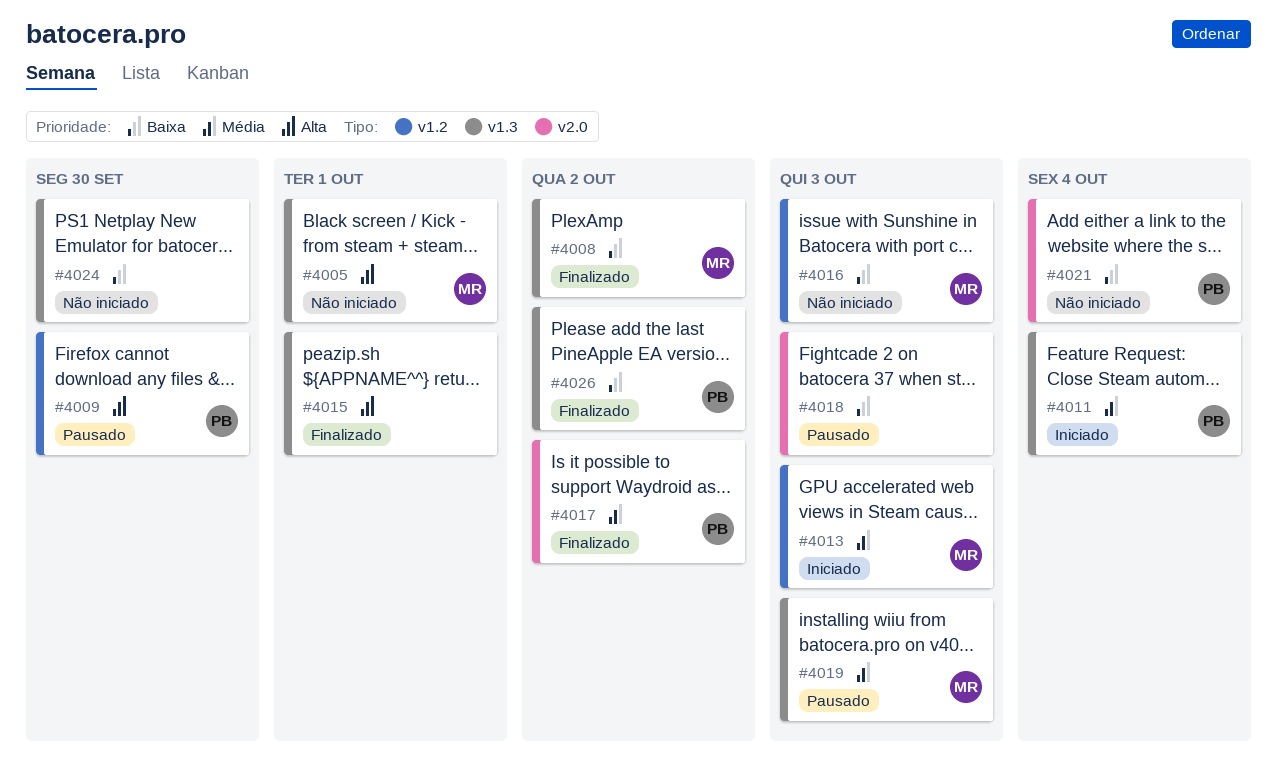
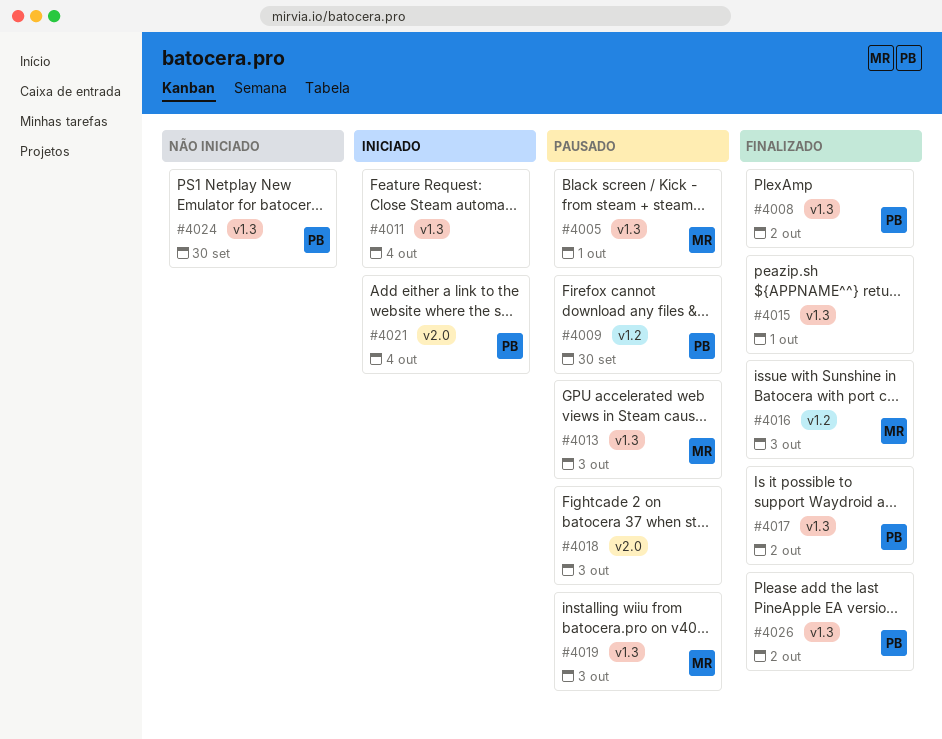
#4005, status: Não iniciado -> Pausado
#4008, owner: MR -> PB
#4011, owner: PB -> none
#4013, status: Iniciado -> Pausado
#4013, label: v1.2 -> v1.3
#4016, status: Não iniciado -> Finalizado
#4017, label: v2.0 -> v1.3
#4021, status: Não iniciado -> Iniciado
#4024, owner: none -> PB

